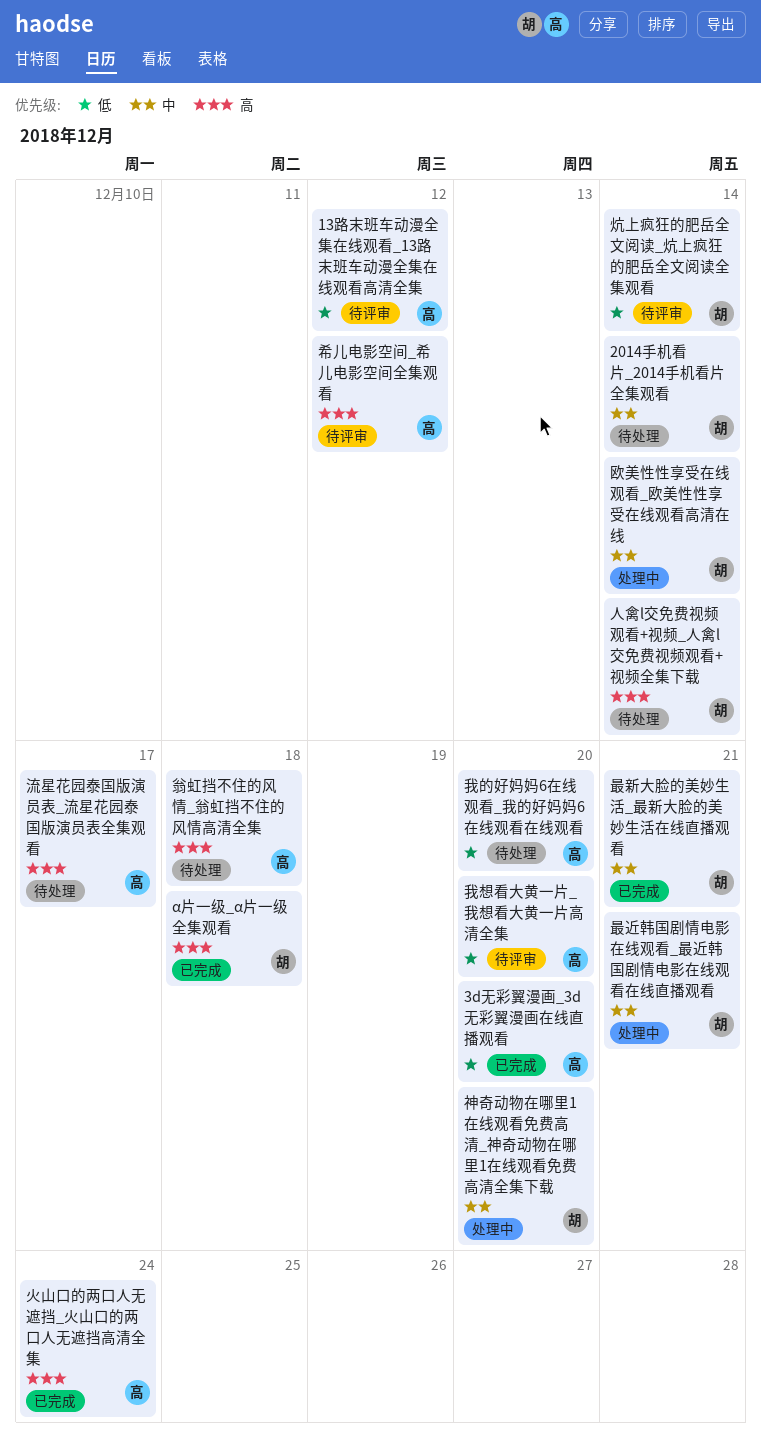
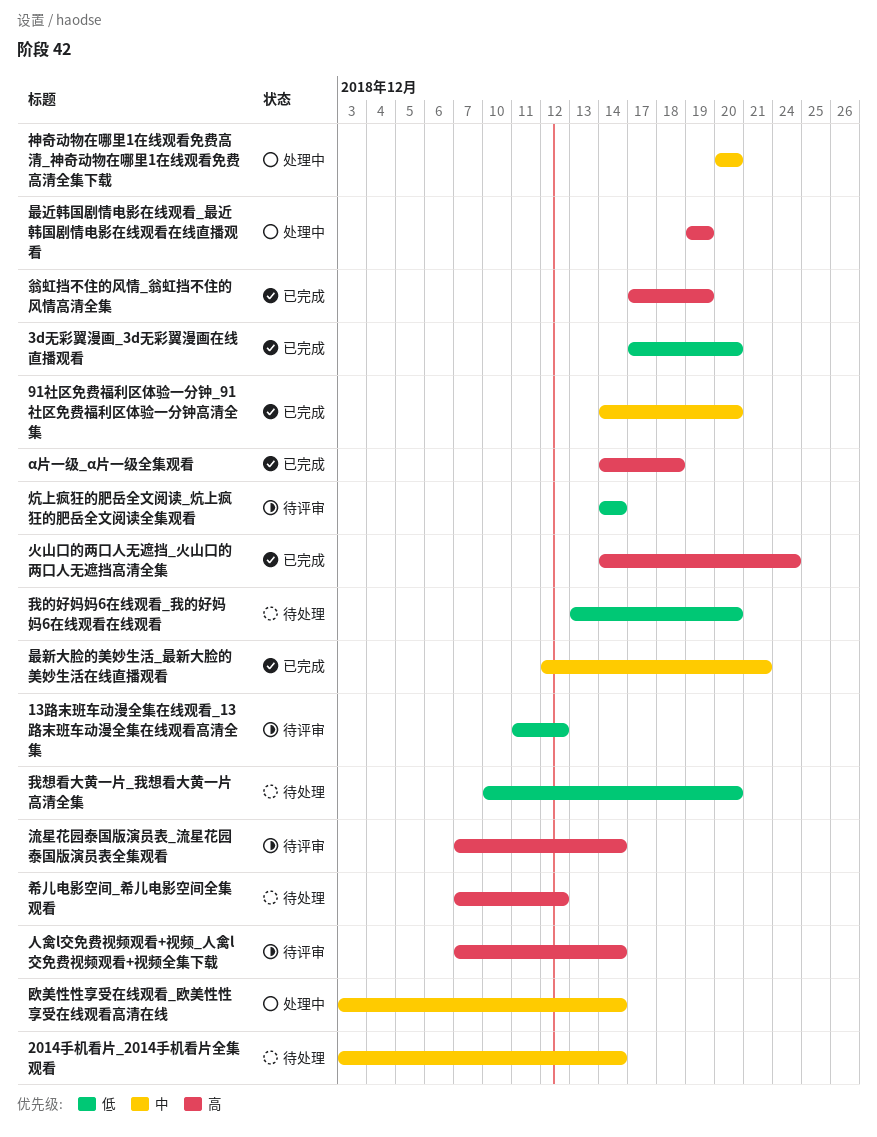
91社区免费福利区体验一分钟_91社区免费福利区体验一分钟高清全集: none -> present
人禽l交免费视频观看+视频_人禽l交免费视频观看+视频全集下载, status: 待处理 -> 待评审
希儿电影空间_希儿电影空间全集观看, status: 待评审 -> 待处理
我想看大黄一片_我想看大黄一片高清全集, status: 待评审 -> 待处理
最近韩国剧情电影在线观看_最近韩国剧情电影在线观看在线直播观看, priority: 中 -> 高
最近韩国剧情电影在线观看_最近韩国剧情电影在线观看在线直播观看, due: Dec 21 -> Dec 19
流星花园泰国版演员表_流星花园泰国版演员表全集观看, status: 待处理 -> 待评审
流星花园泰国版演员表_流星花园泰国版演员表全集观看, due: Dec 17 -> Dec 14
翁虹挡不住的风情_翁虹挡不住的风情高清全集, status: 待处理 -> 已完成
翁虹挡不住的风情_翁虹挡不住的风情高清全集, due: Dec 18 -> Dec 19

